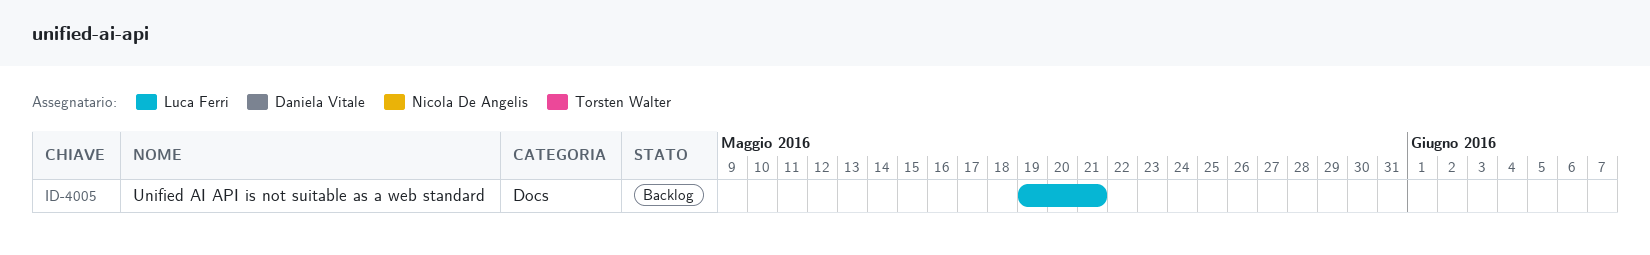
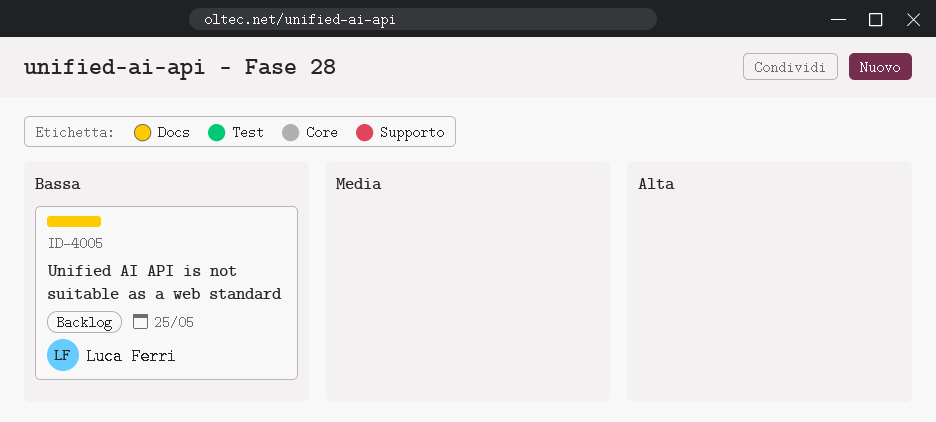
ID-4005, due: May 21 -> May 25

